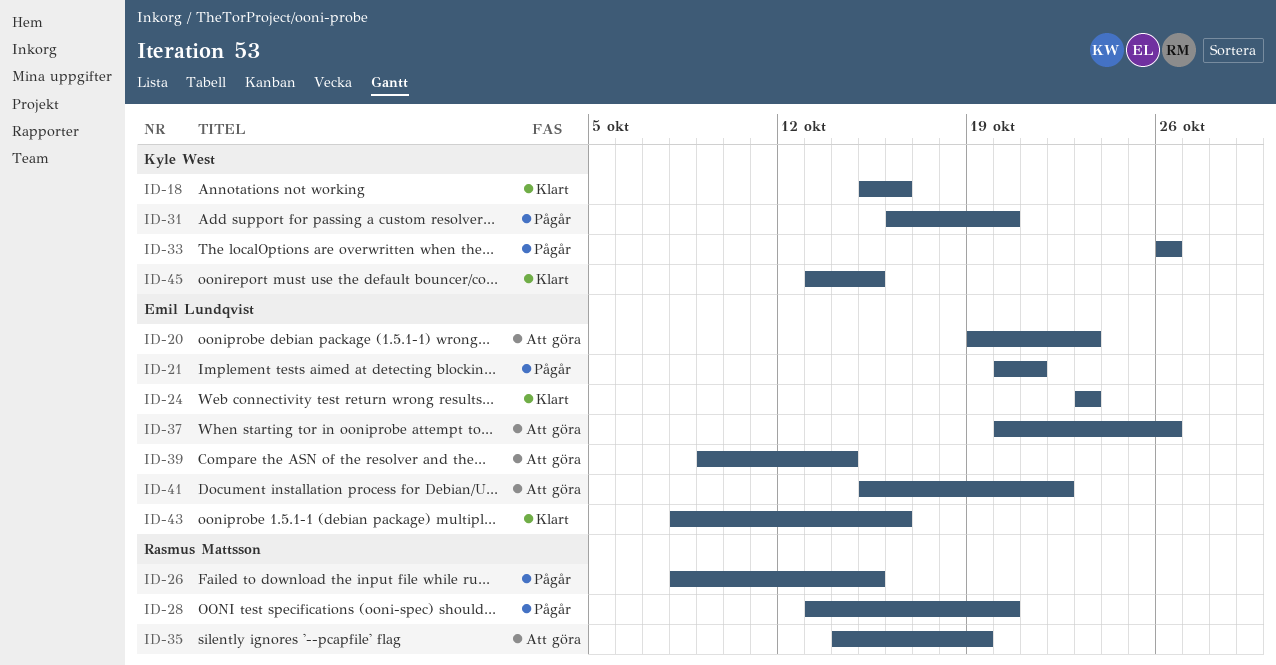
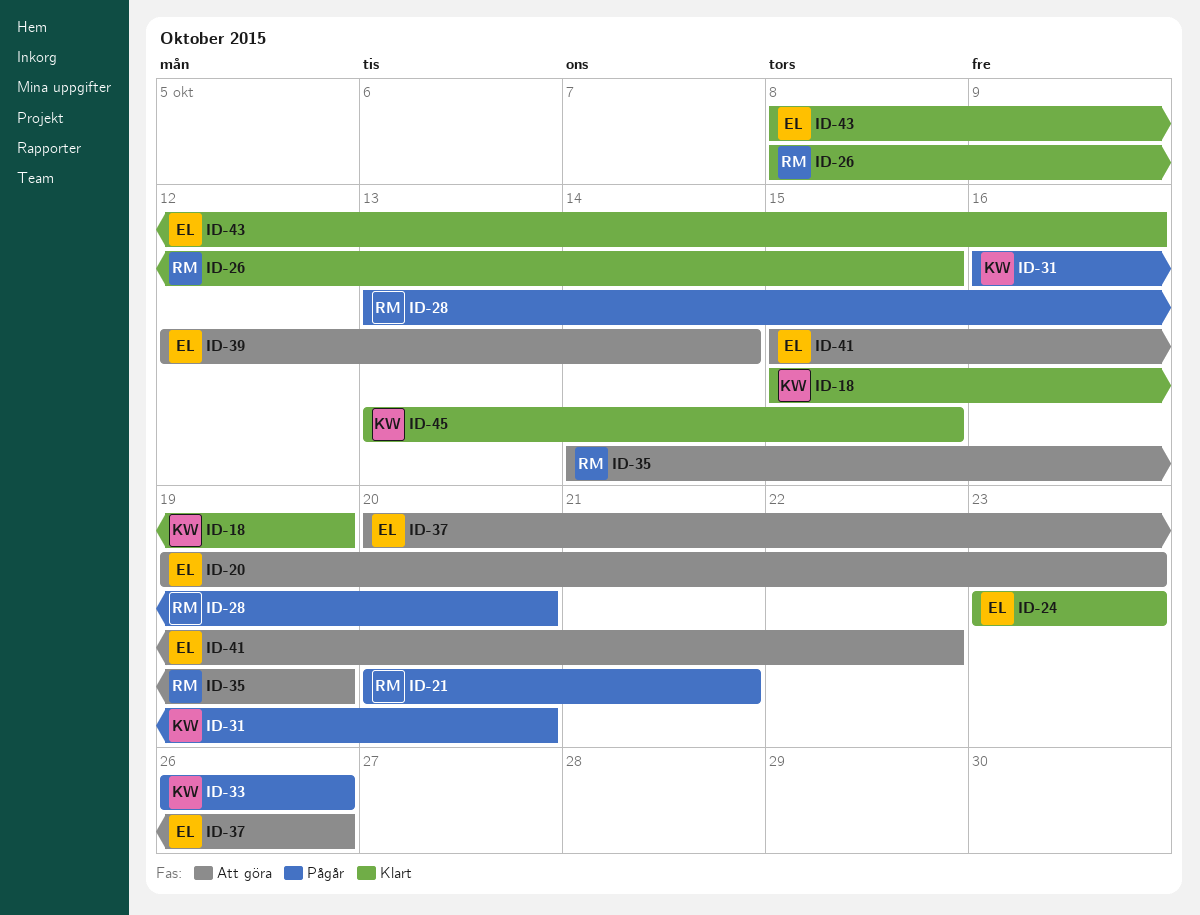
ID-18, due: Oct 16 -> Oct 19
ID-21, owner: Emil Lundqvist -> Rasmus Mattsson
ID-26, status: Pågår -> Klart
ID-39, start: Oct 9 -> Oct 12

